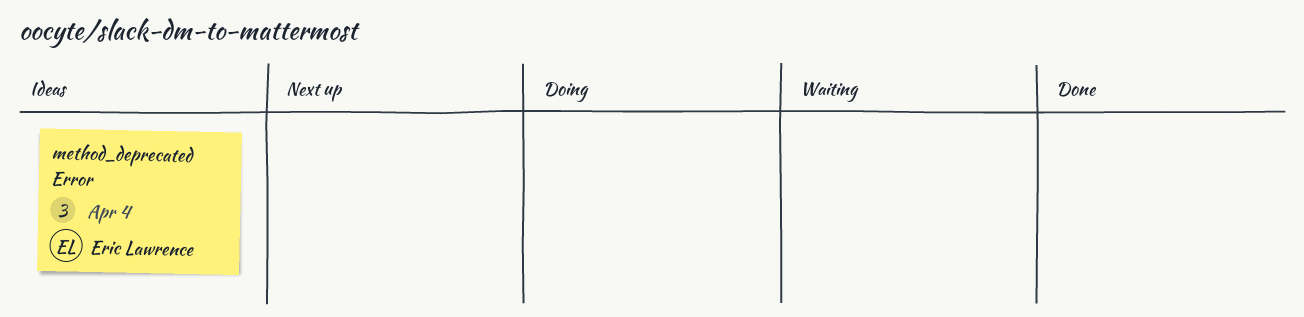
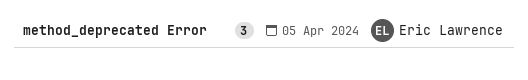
method_deprecated Error, due: Apr 4 -> Apr 5

